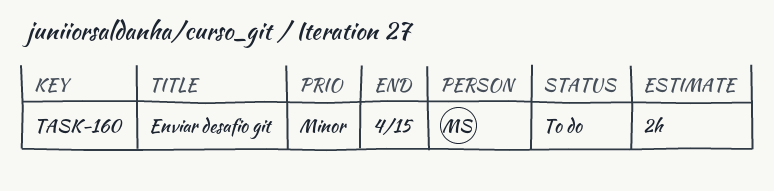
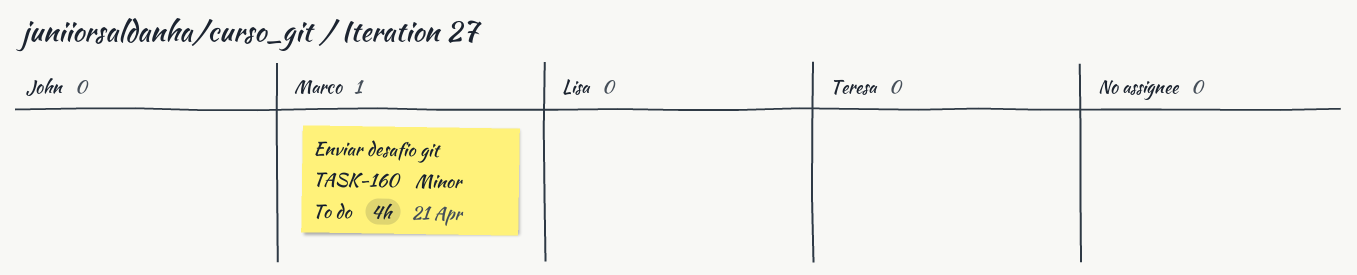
TASK-160, estimate: 2h -> 4h
TASK-160, due: Apr 15 -> Apr 21

